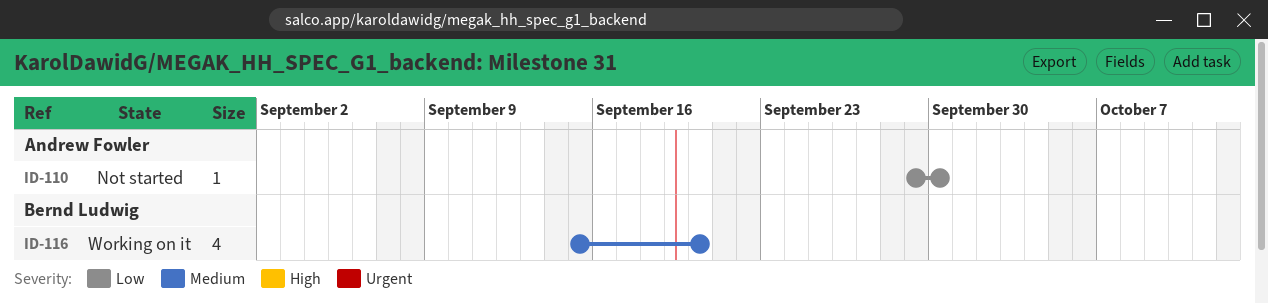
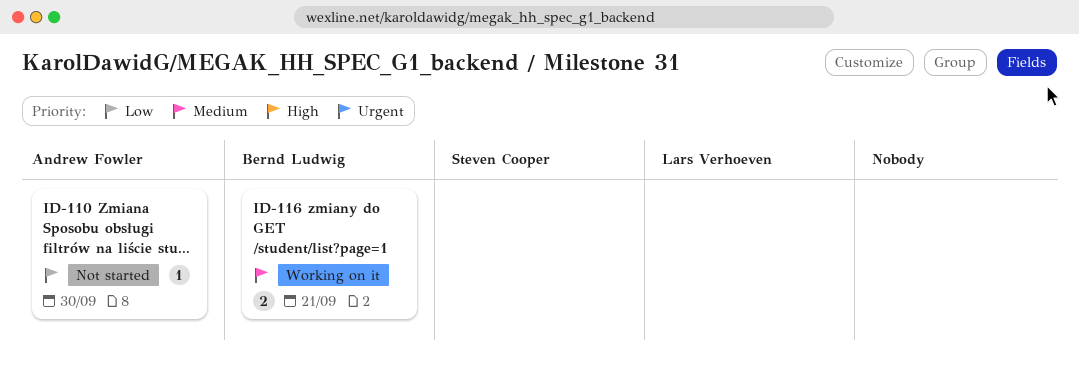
ID-116, estimate: 4 -> 2
ID-116, due: Sep 20 -> Sep 21

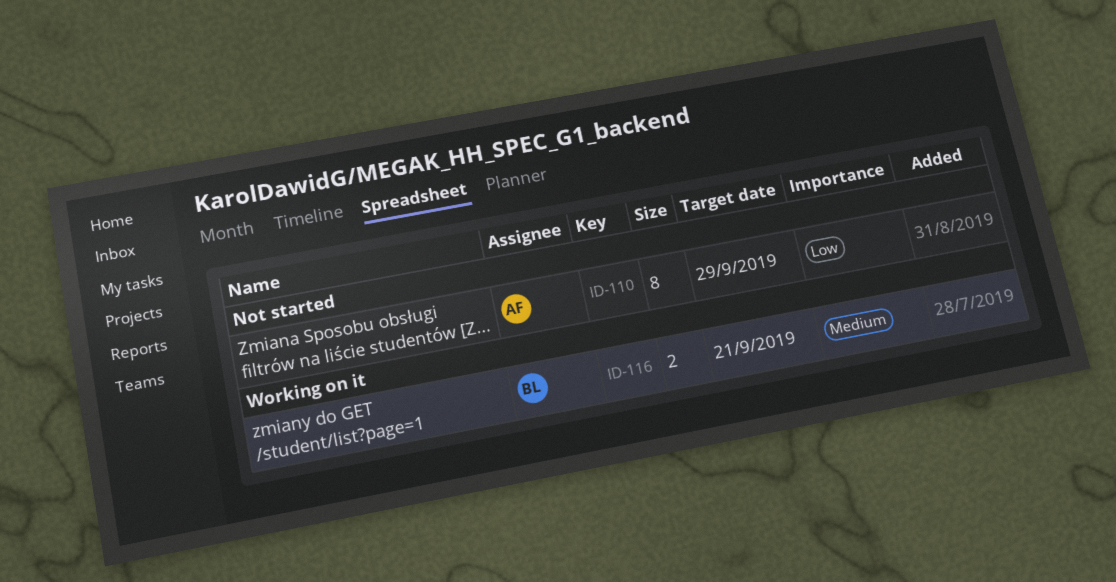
ID-110, estimate: 1 -> 8
ID-110, due: Sep 30 -> Sep 29

